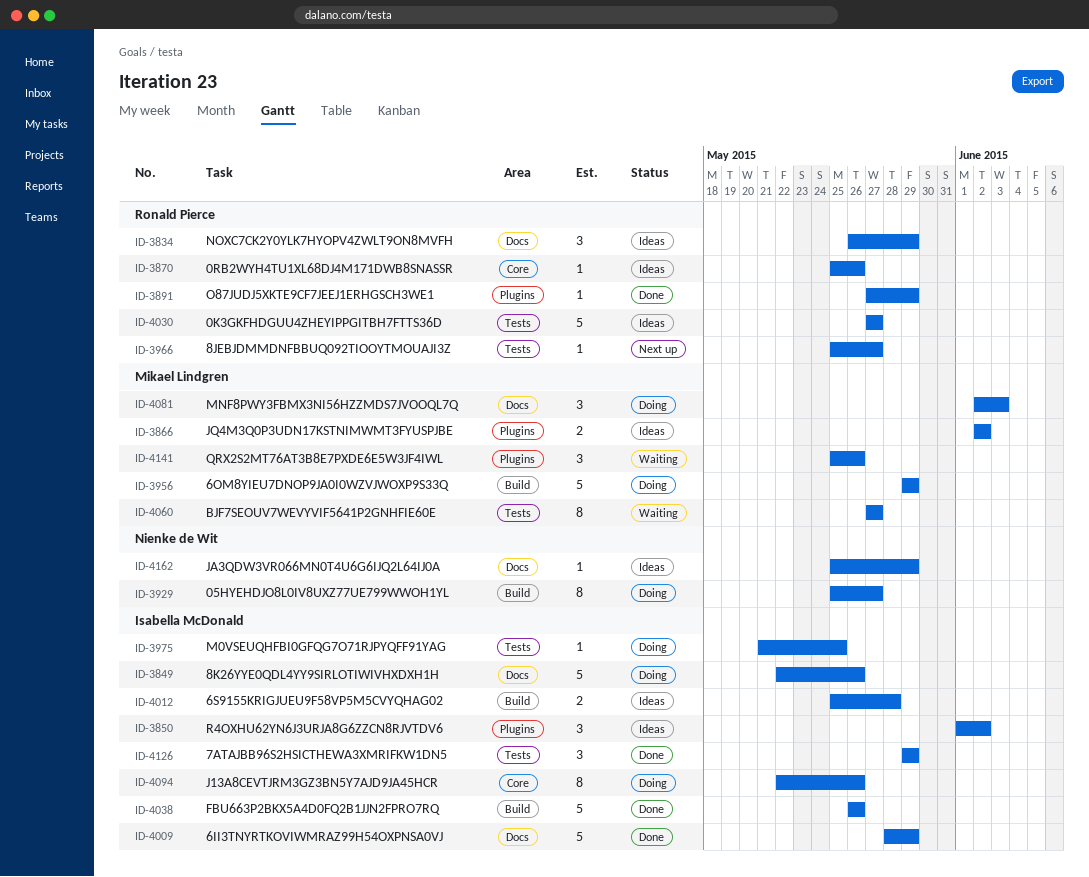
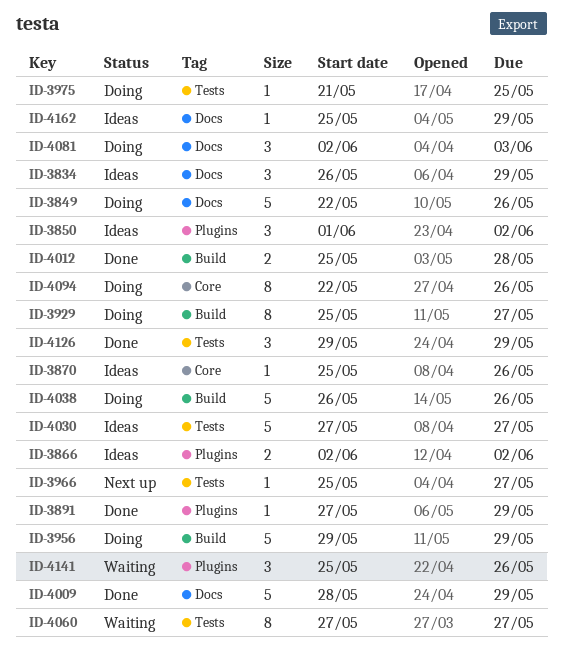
ID-4012, status: Ideas -> Done
ID-4038, status: Done -> Doing

